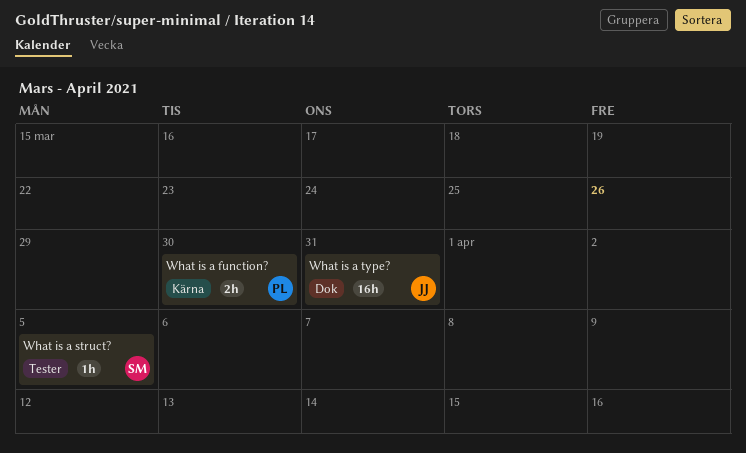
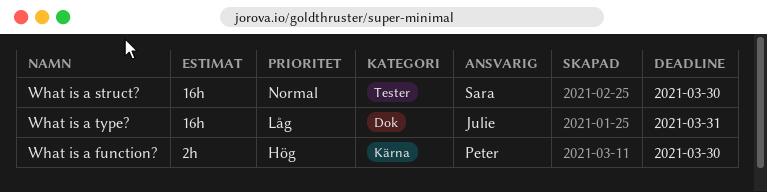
What is a struct?, estimate: 1h -> 16h
What is a struct?, due: Apr 5 -> Mar 30

